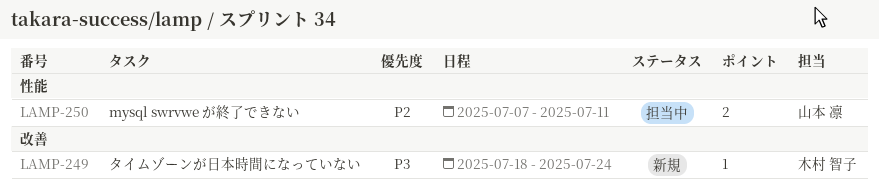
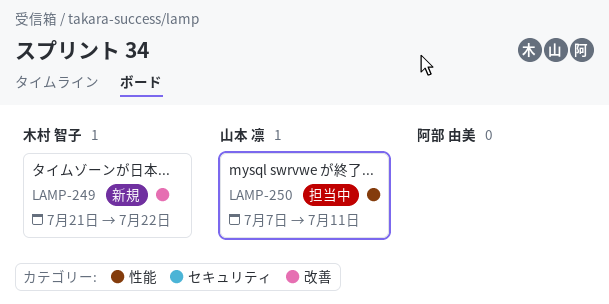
LAMP-249, start: Jul 18 -> Jul 21
LAMP-249, due: Jul 24 -> Jul 22

